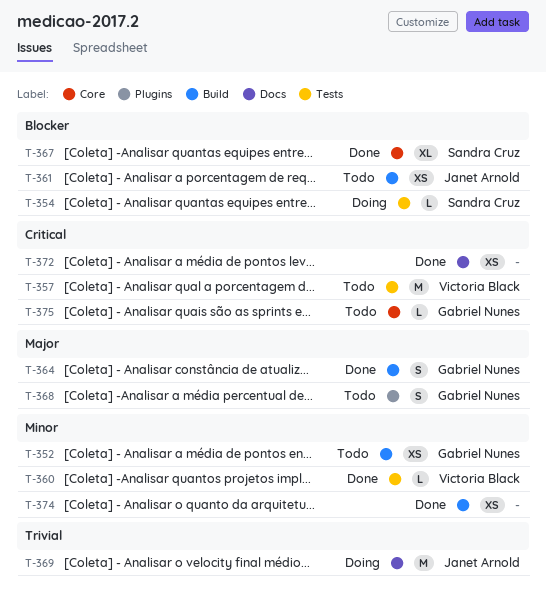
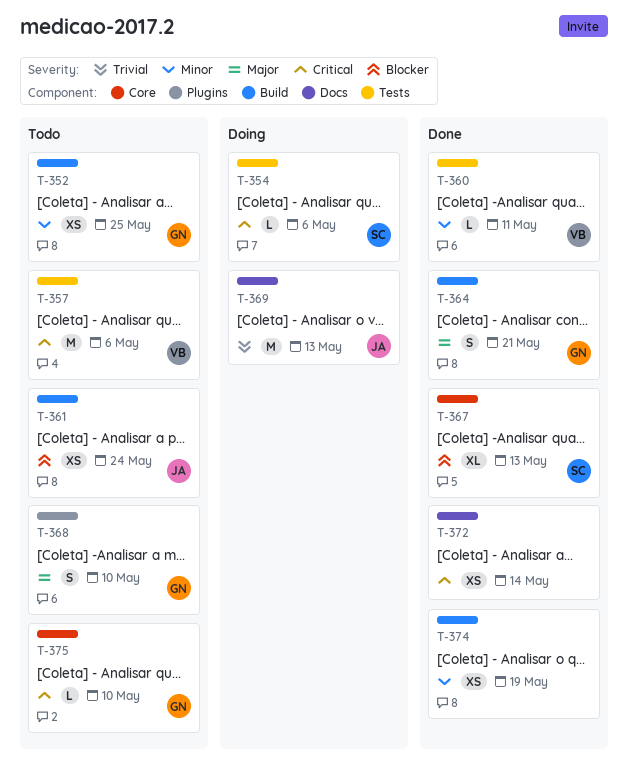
T-354, priority: Blocker -> Critical

